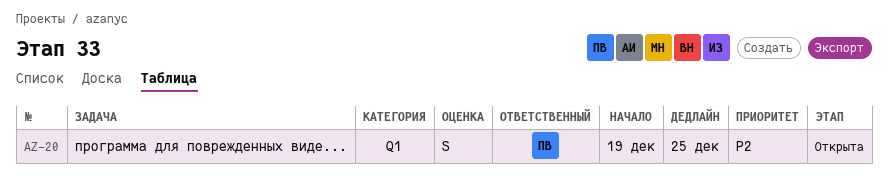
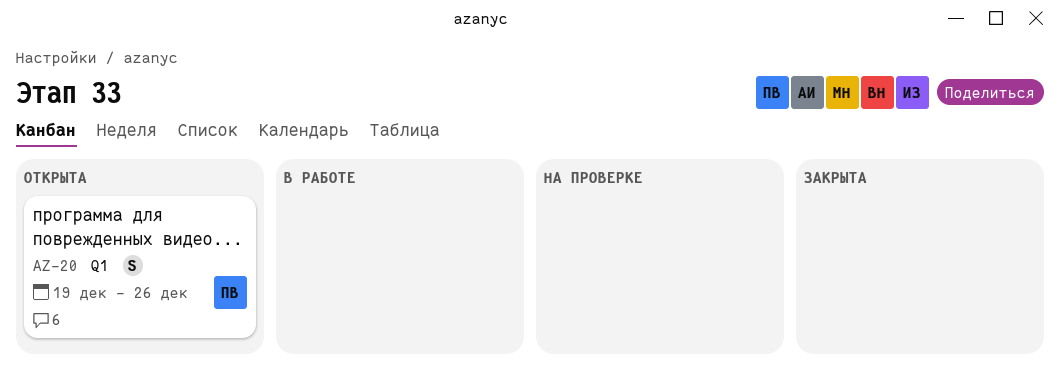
AZ-20, due: Dec 25 -> Dec 26

